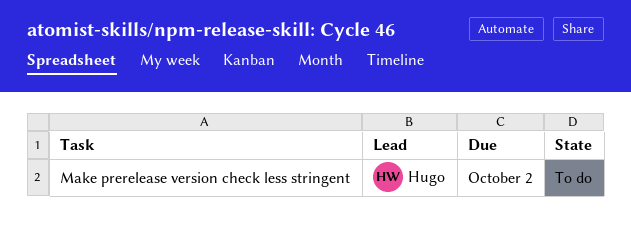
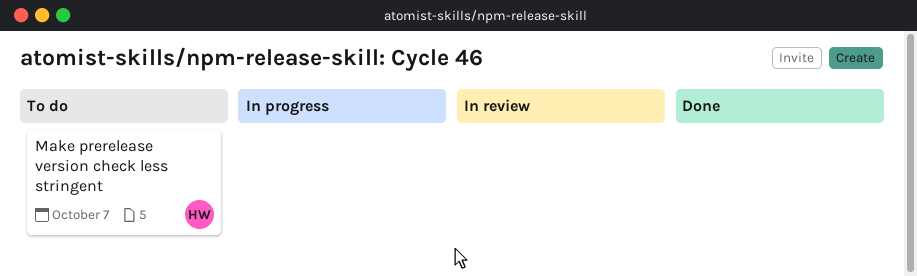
Make prerelease version check less stringent, due: Oct 2 -> Oct 7

